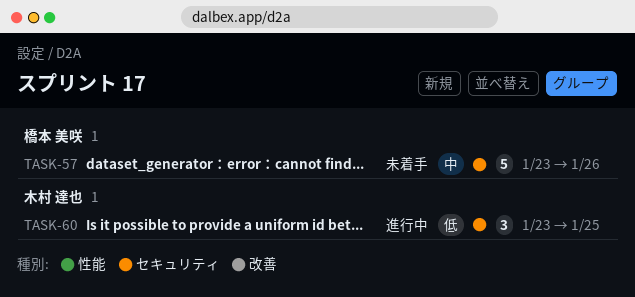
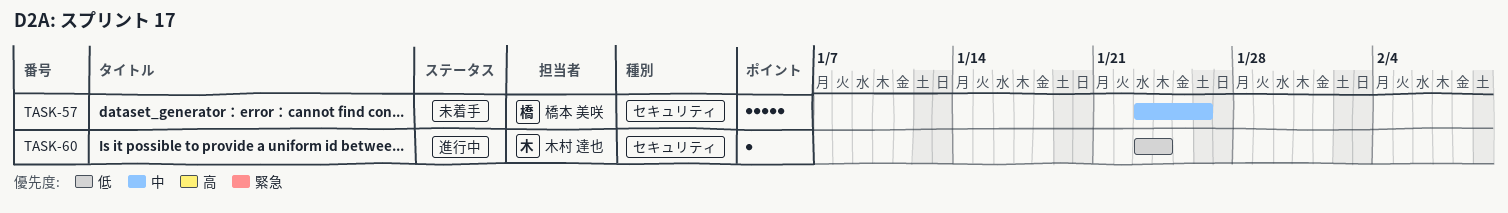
TASK-60, estimate: 3 -> 1
TASK-60, due: Jan 25 -> Jan 24

